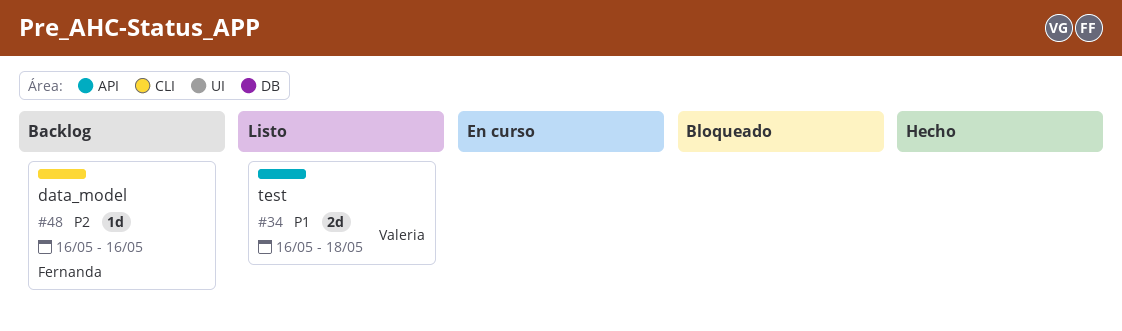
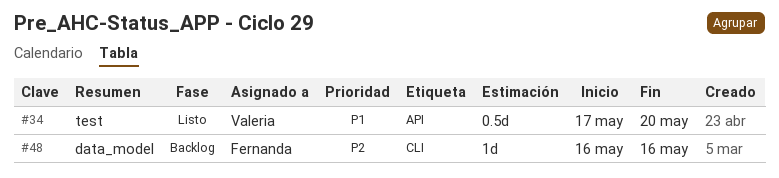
#34, estimate: 2d -> 0.5d
#34, start: May 16 -> May 17
#34, due: May 18 -> May 20

